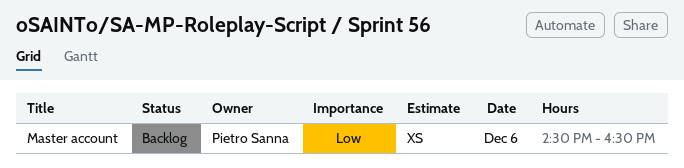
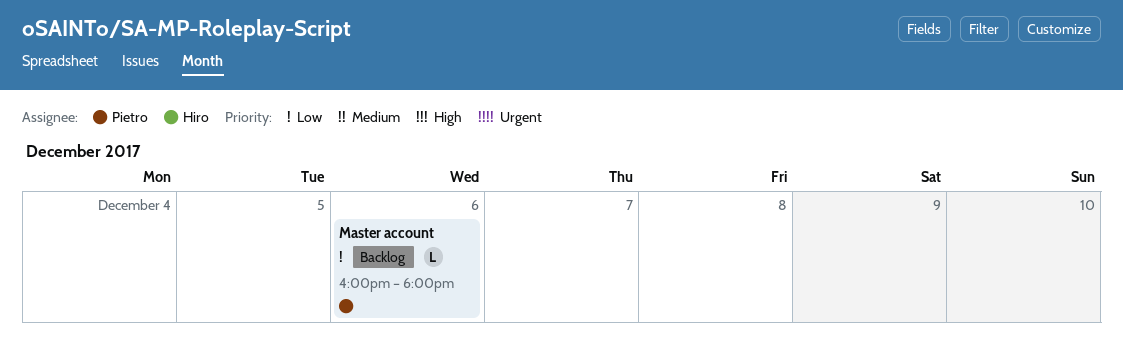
Master account, estimate: XS -> L
Master account, begins: 14:30 -> 16:00
Master account, ends: 16:30 -> 18:00

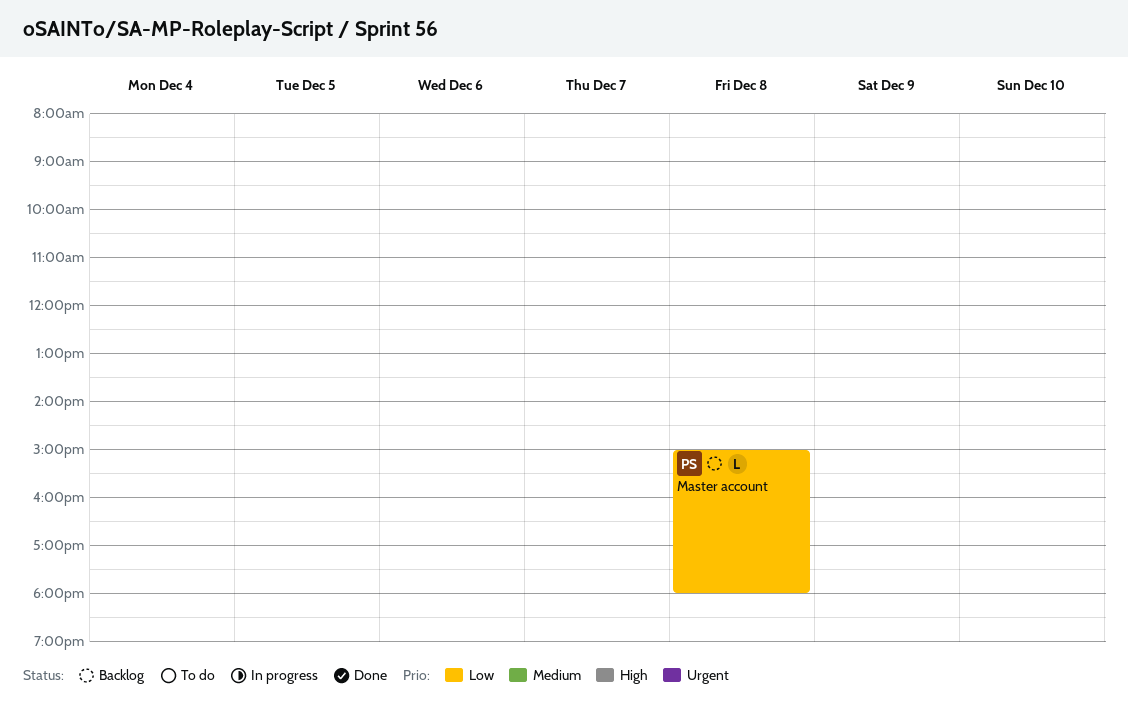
Master account, day: Dec 6 -> Dec 8
Master account, begins: 16:00 -> 15:00

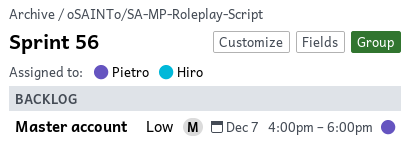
Master account, estimate: L -> M
Master account, day: Dec 8 -> Dec 7
Master account, begins: 15:00 -> 16:00

